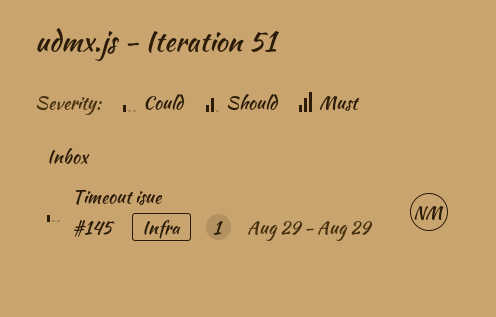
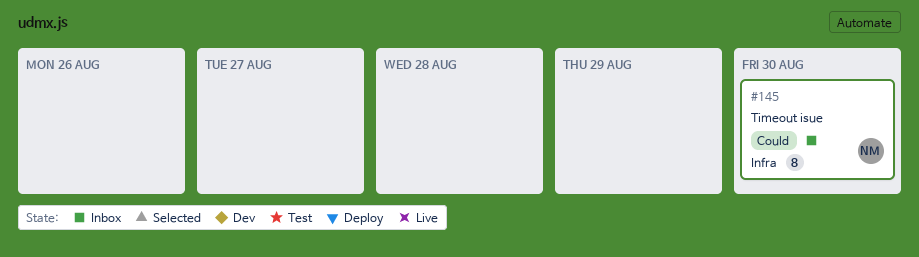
#145, estimate: 1 -> 8
#145, due: Aug 29 -> Aug 30

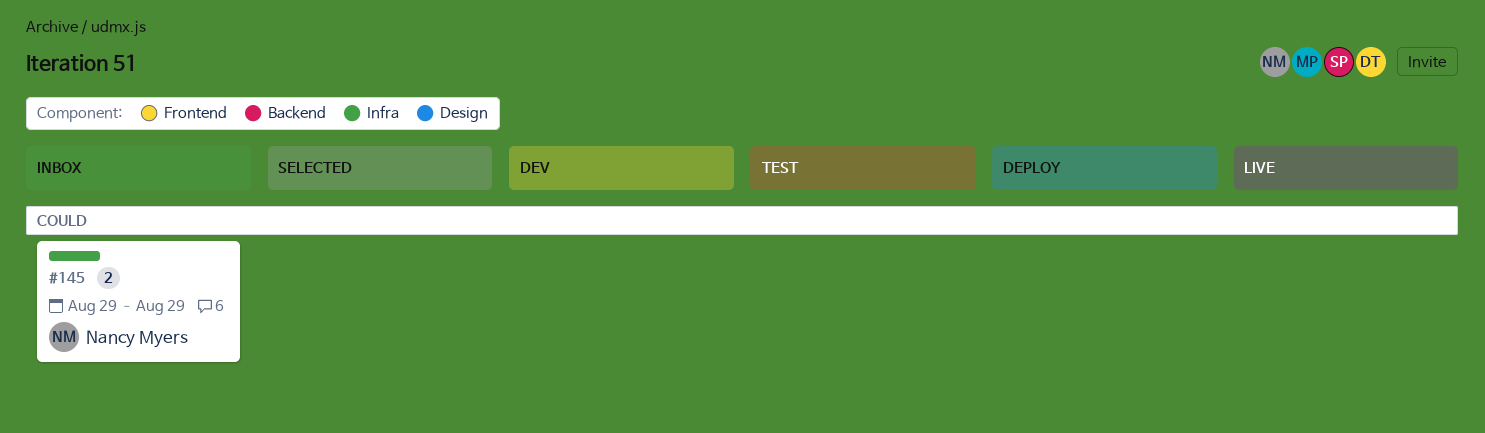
#145, estimate: 8 -> 2
#145, due: Aug 30 -> Aug 29

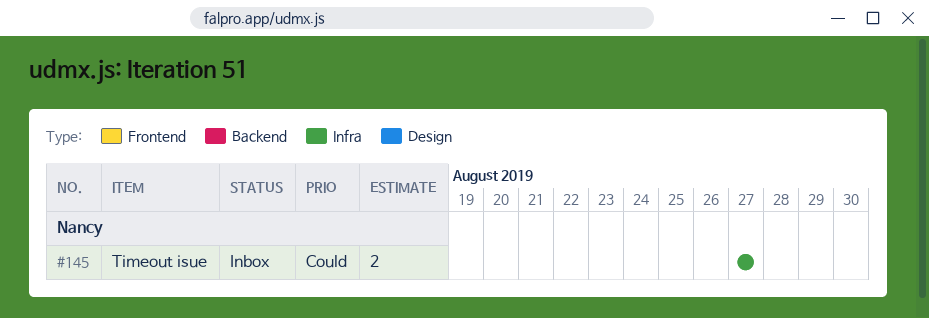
#145, start: Aug 29 -> Aug 27
#145, due: Aug 29 -> Aug 27

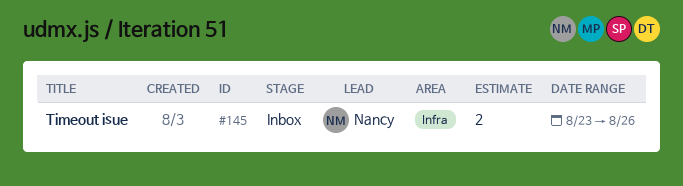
#145, start: Aug 27 -> Aug 23
#145, due: Aug 27 -> Aug 26

